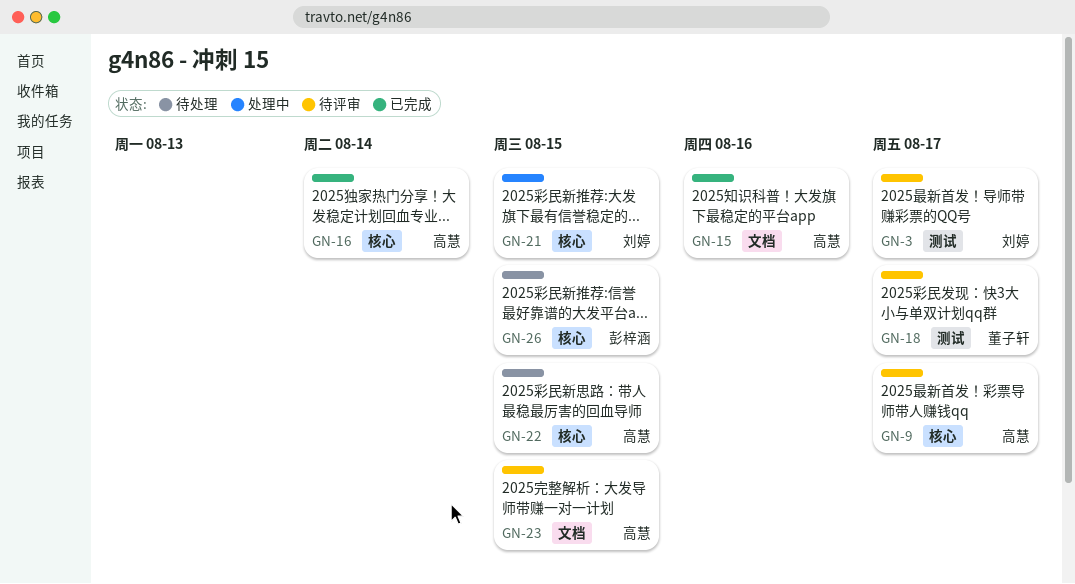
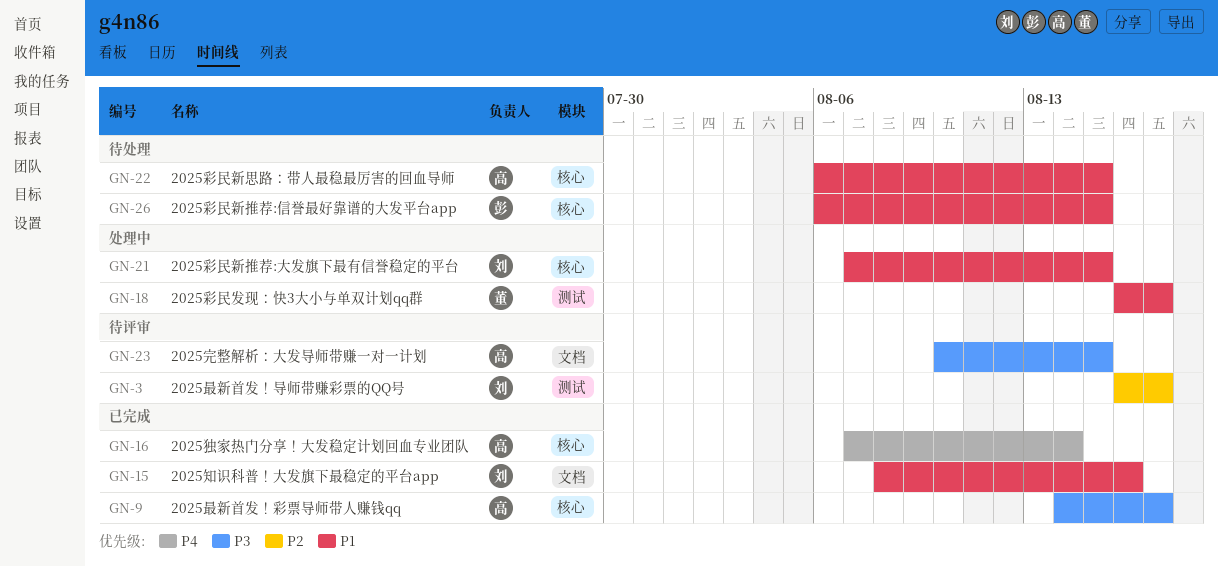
GN-9, status: 待评审 -> 已完成
GN-15, owner: 高慧 -> 刘婷
GN-18, status: 待评审 -> 处理中

